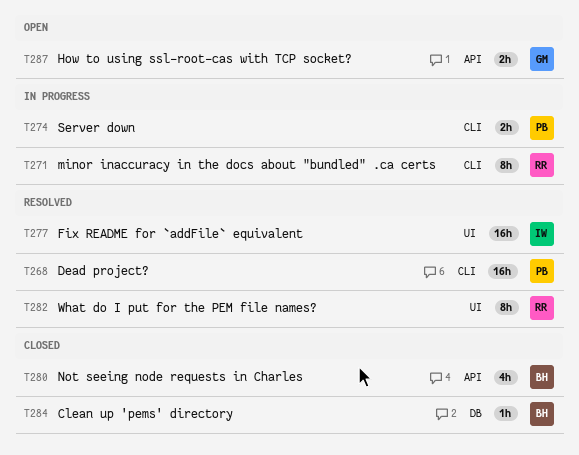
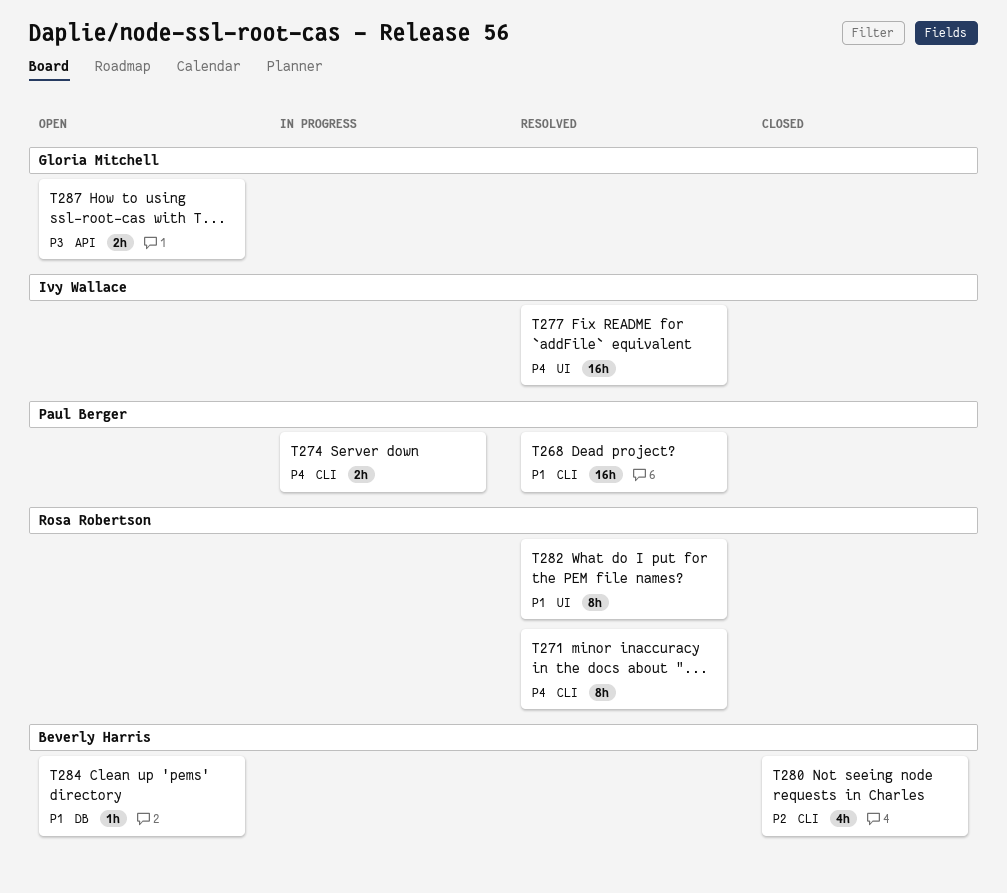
T271, status: In progress -> Resolved
T280, label: API -> CLI
T284, status: Closed -> Open

